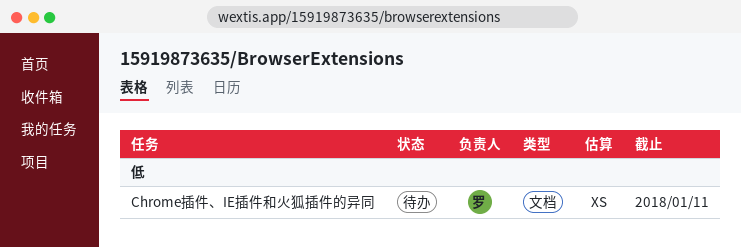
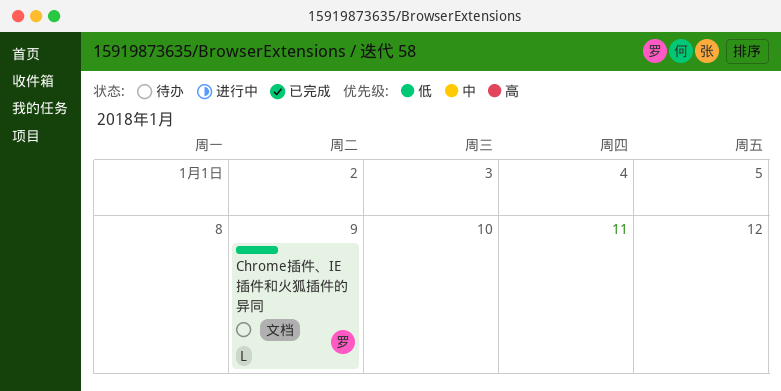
Chrome插件、IE插件和火狐插件的异同, estimate: XS -> L
Chrome插件、IE插件和火狐插件的异同, due: Jan 11 -> Jan 9

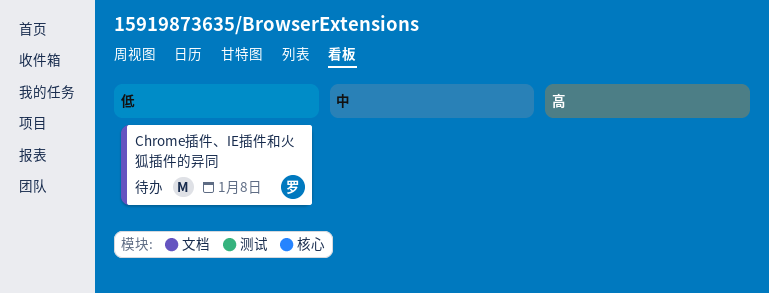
Chrome插件、IE插件和火狐插件的异同, estimate: L -> M
Chrome插件、IE插件和火狐插件的异同, due: Jan 9 -> Jan 8

